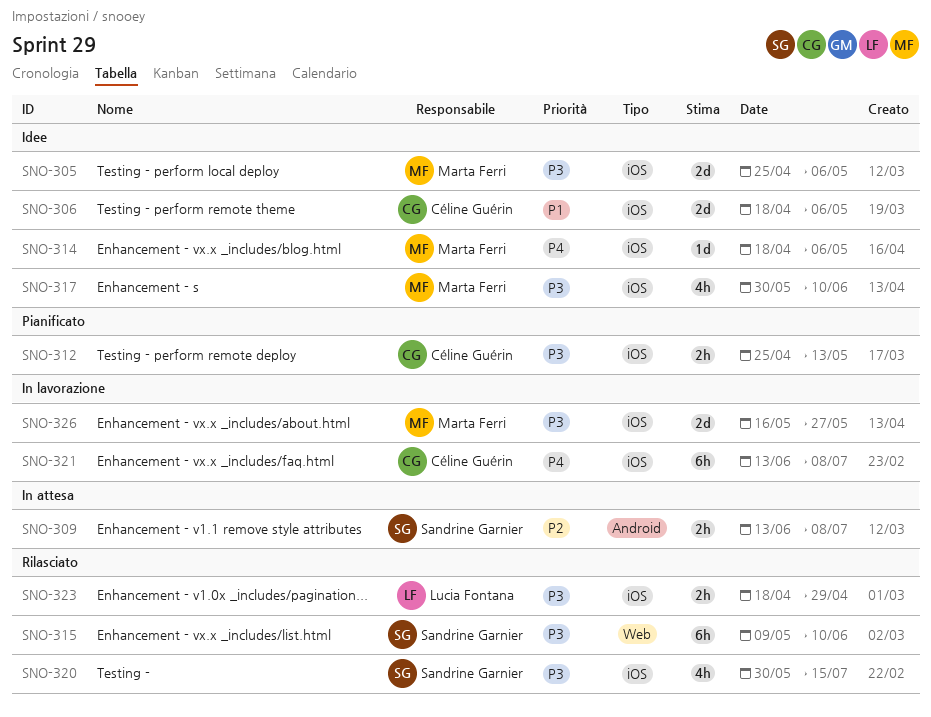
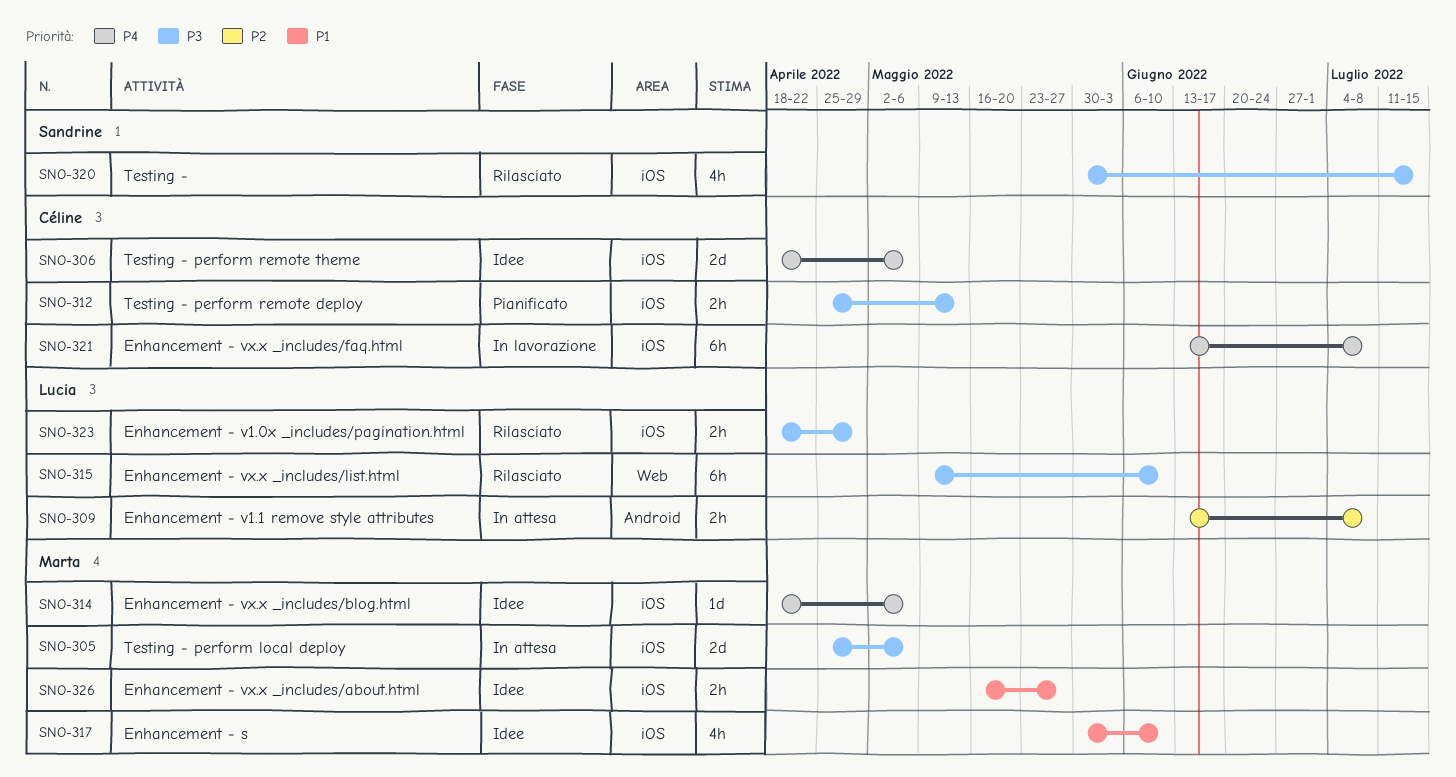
SNO-305, status: Idee -> In attesa
SNO-306, priority: P1 -> P4
SNO-309, owner: Sandrine Garnier -> Lucia Fontana
SNO-315, owner: Sandrine Garnier -> Lucia Fontana
SNO-317, priority: P3 -> P1
SNO-326, status: In lavorazione -> Idee
SNO-326, priority: P3 -> P1
SNO-326, estimate: 2d -> 2h

